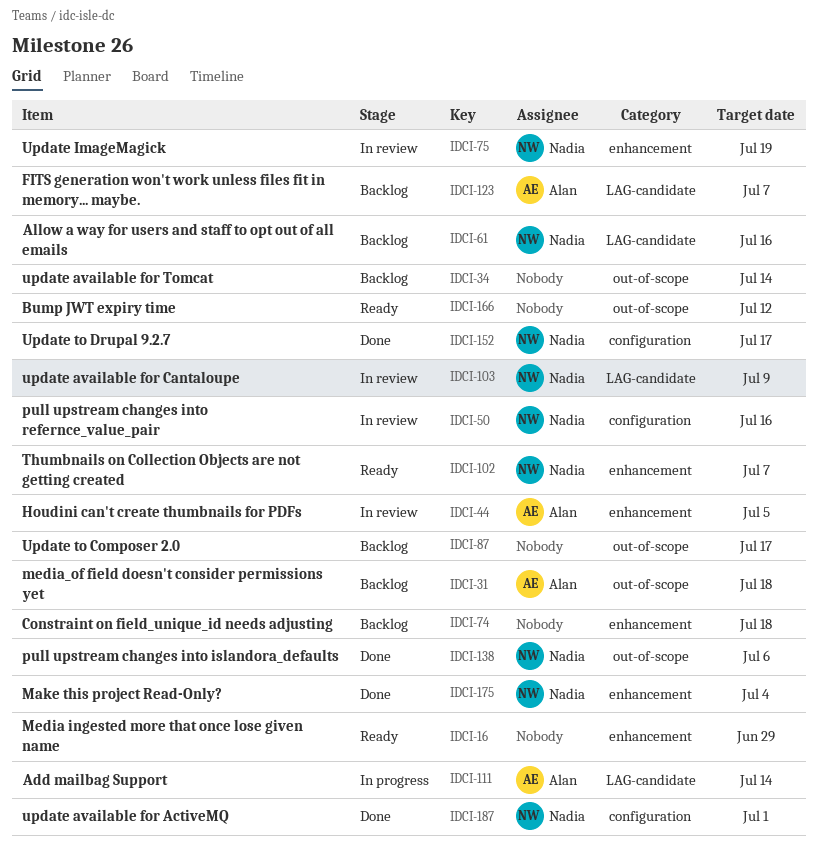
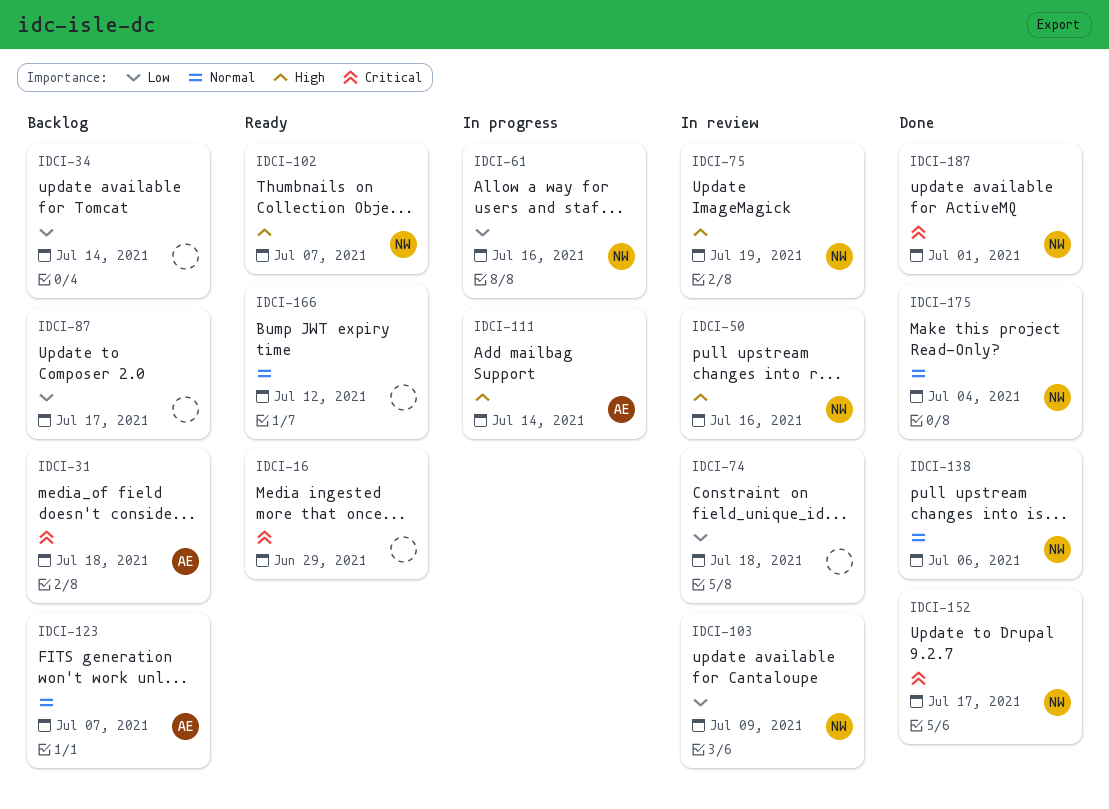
IDCI-44: present -> none
IDCI-61, status: Backlog -> In progress
IDCI-74, status: Backlog -> In review

